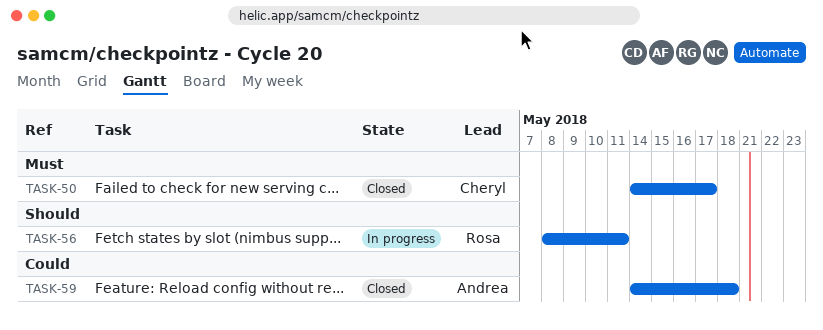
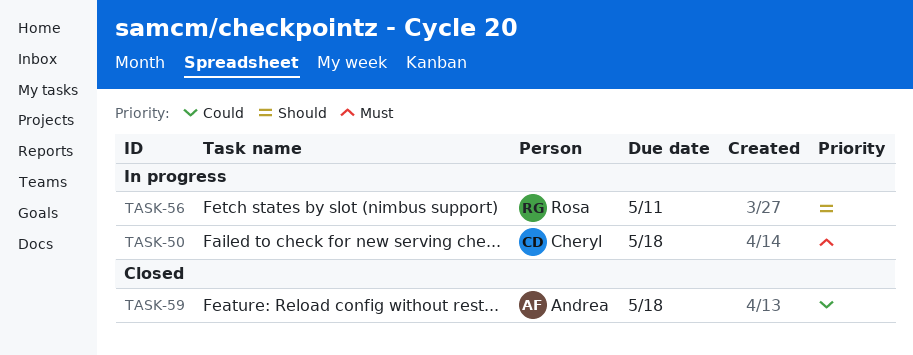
TASK-50, status: Closed -> In progress
TASK-50, due: May 17 -> May 18

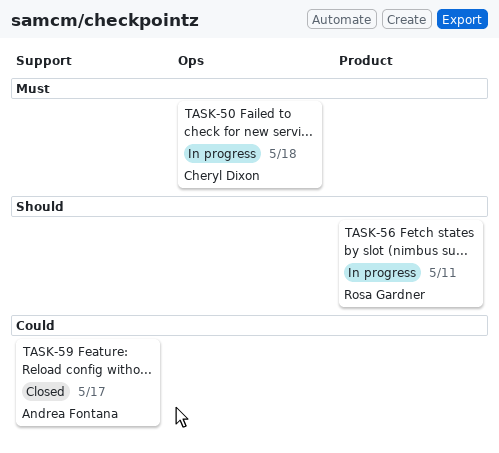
TASK-59, due: May 18 -> May 17

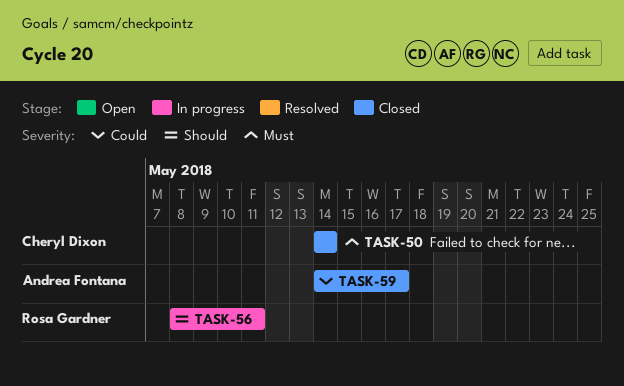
TASK-50, status: In progress -> Closed
TASK-50, due: May 18 -> May 14

